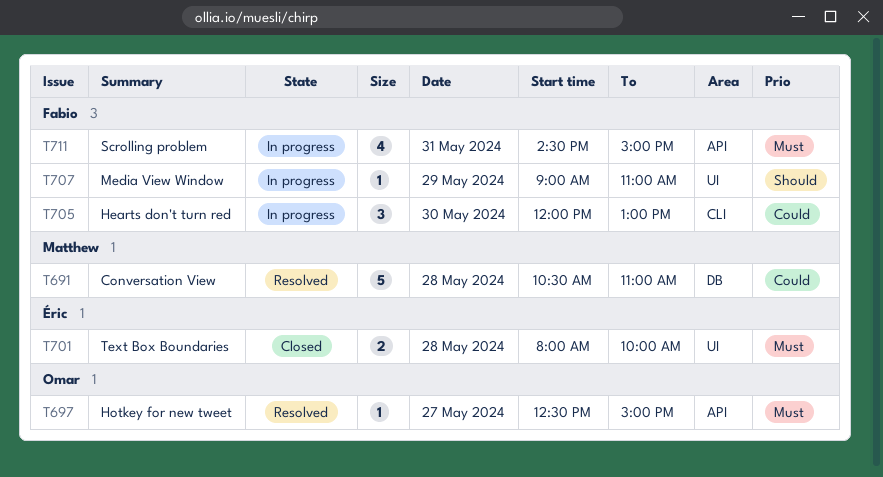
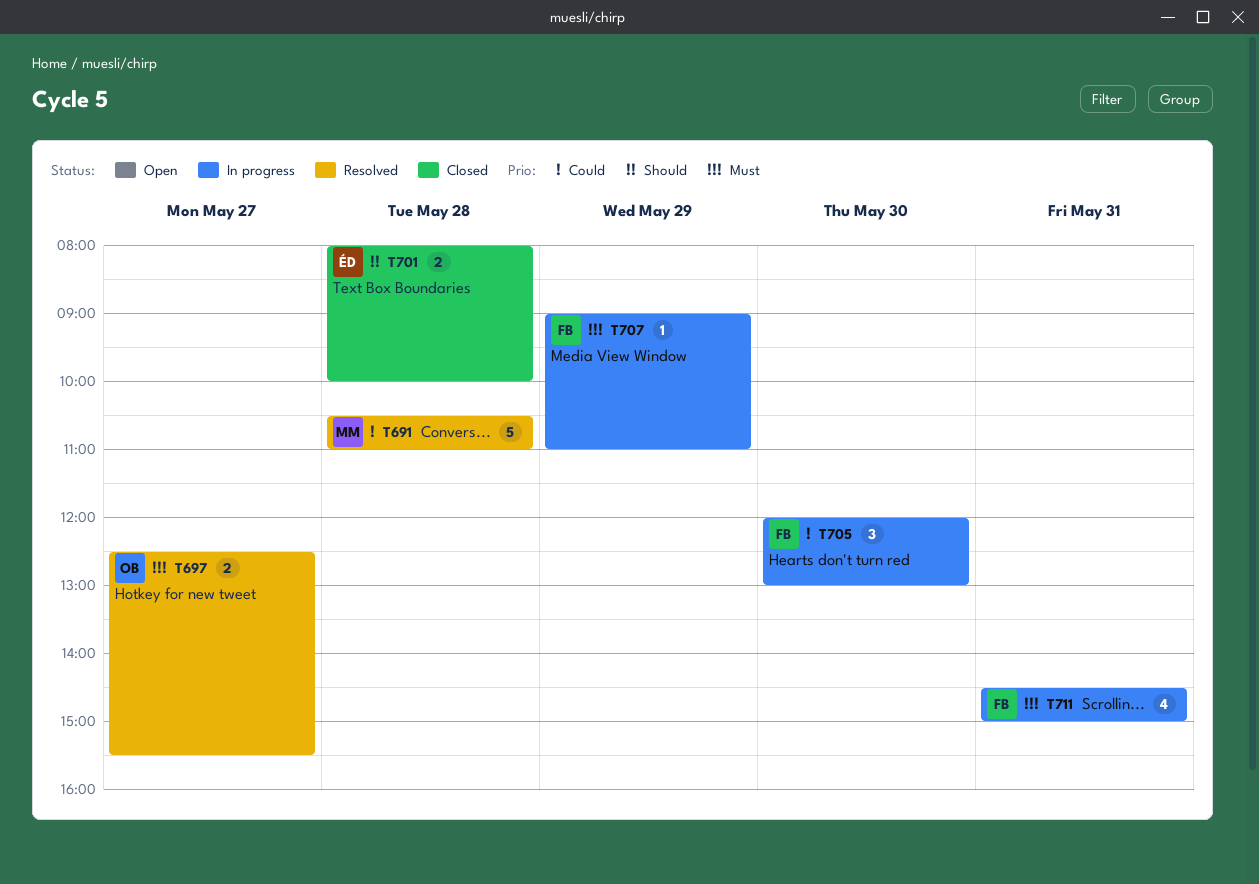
T697, estimate: 1 -> 2
T697, ends: 15:00 -> 15:30
T701, priority: Must -> Should
T707, priority: Should -> Must

